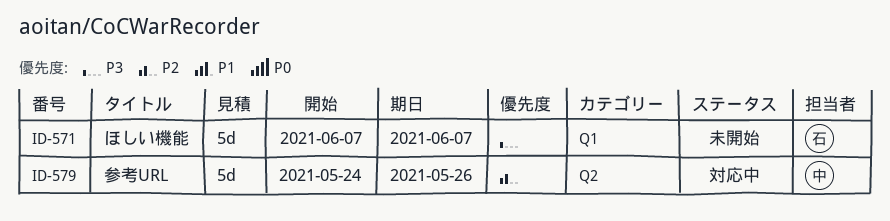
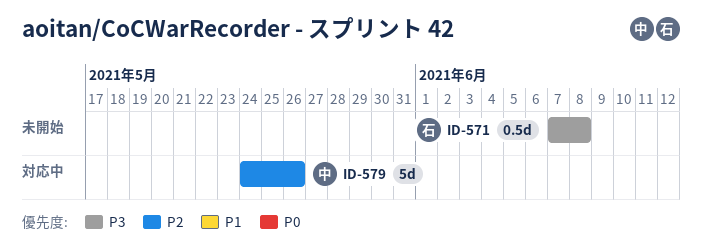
ID-571, estimate: 5d -> 0.5d
ID-571, due: Jun 7 -> Jun 8

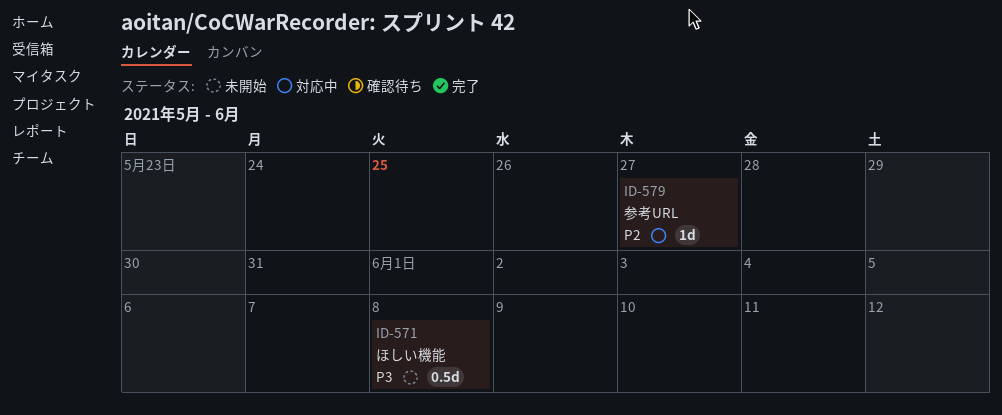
ID-579, estimate: 5d -> 1d
ID-579, due: May 26 -> May 27

